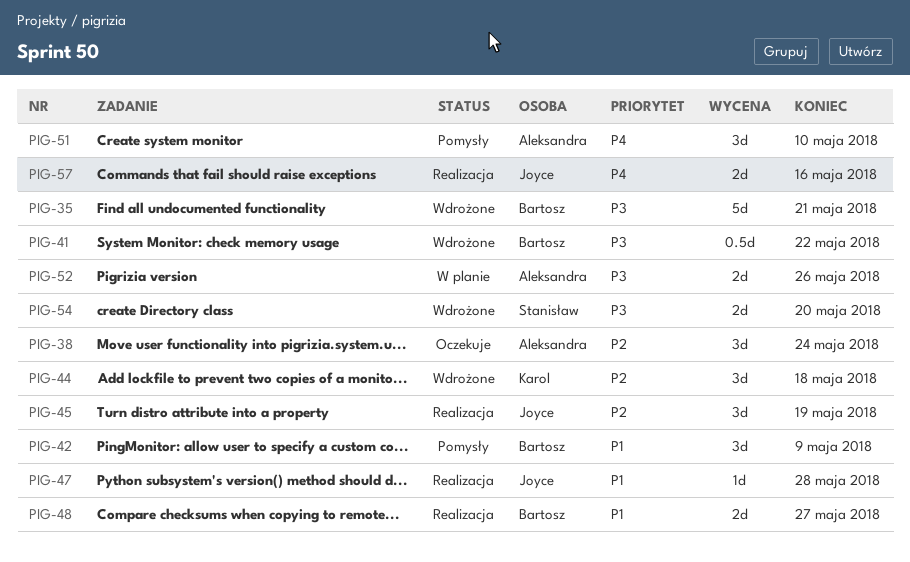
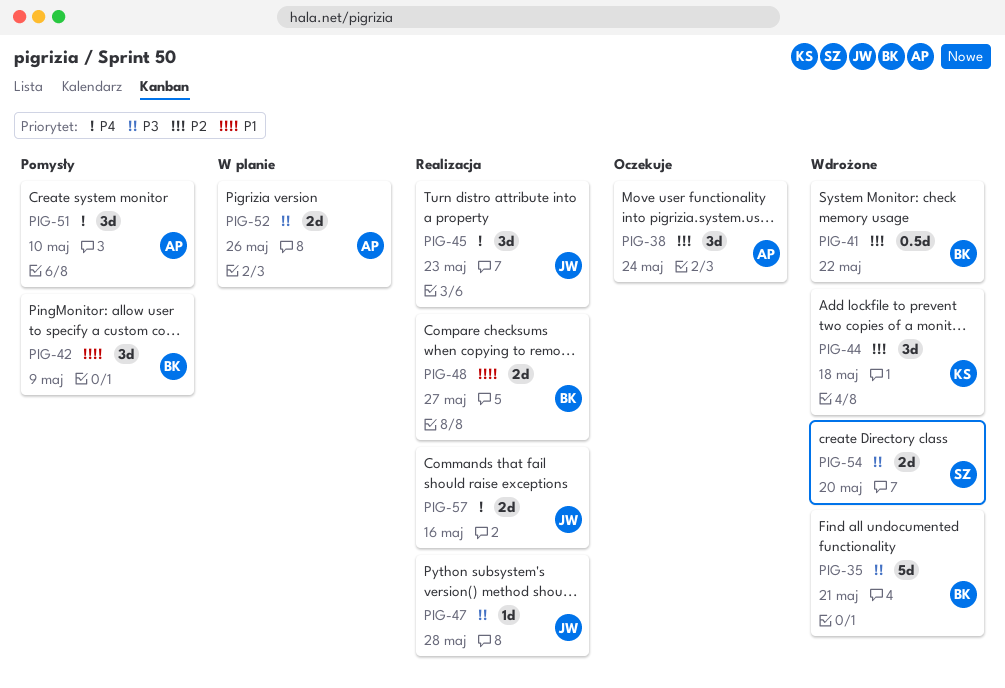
PIG-41, priority: P3 -> P2
PIG-45, priority: P2 -> P4
PIG-45, due: May 19 -> May 23
PIG-47, priority: P1 -> P3

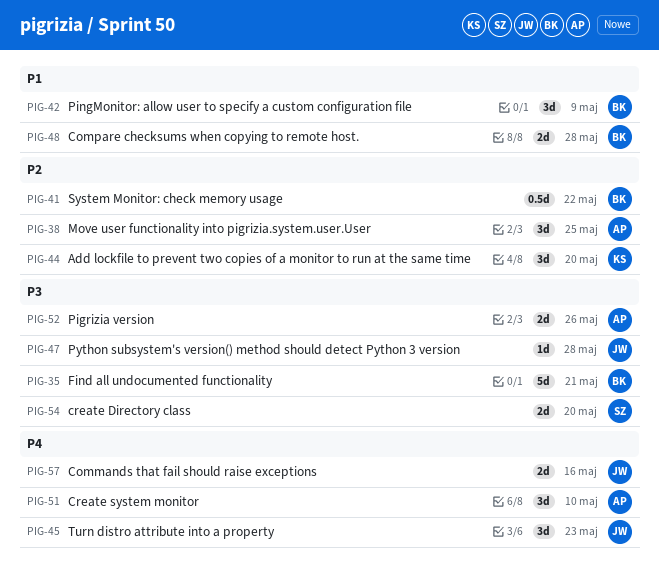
PIG-38, due: May 24 -> May 25
PIG-44, due: May 18 -> May 20
PIG-48, due: May 27 -> May 28

